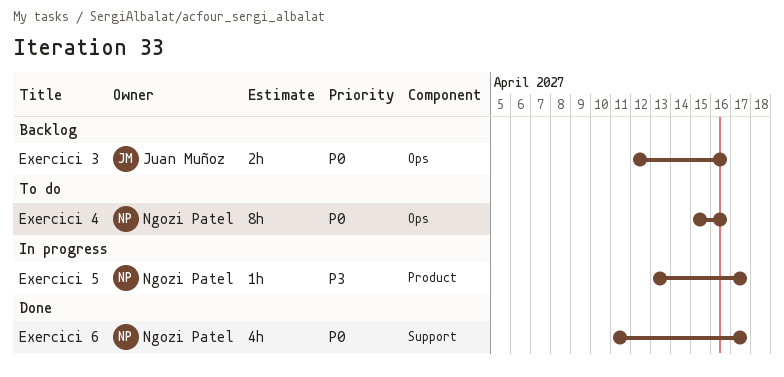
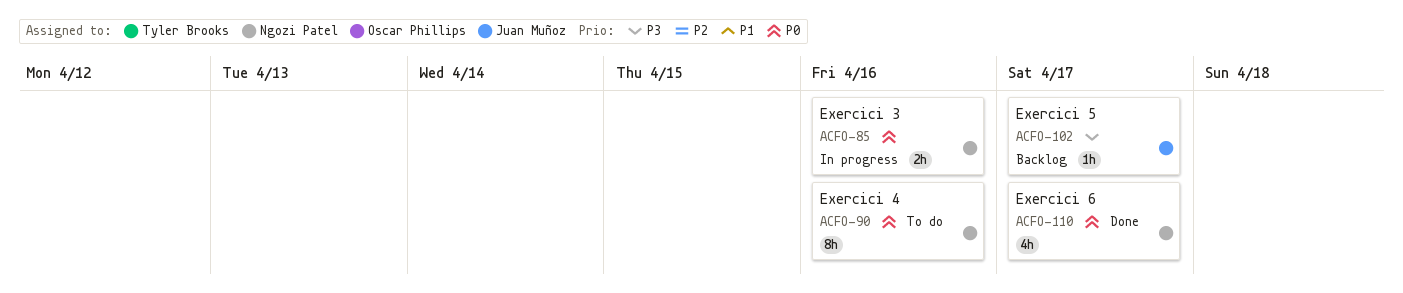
Exercici 3, status: Backlog -> In progress
Exercici 3, owner: Juan Muñoz -> Ngozi Patel
Exercici 5, status: In progress -> Backlog
Exercici 5, owner: Ngozi Patel -> Juan Muñoz

